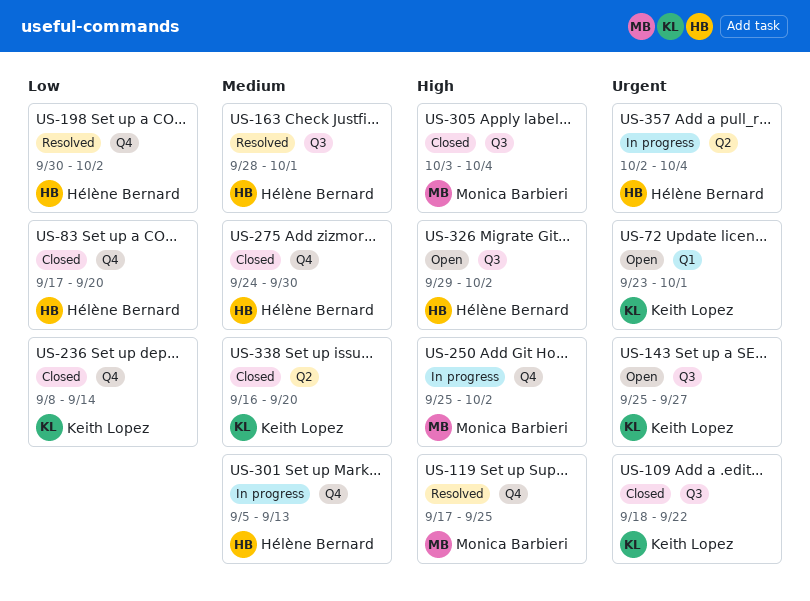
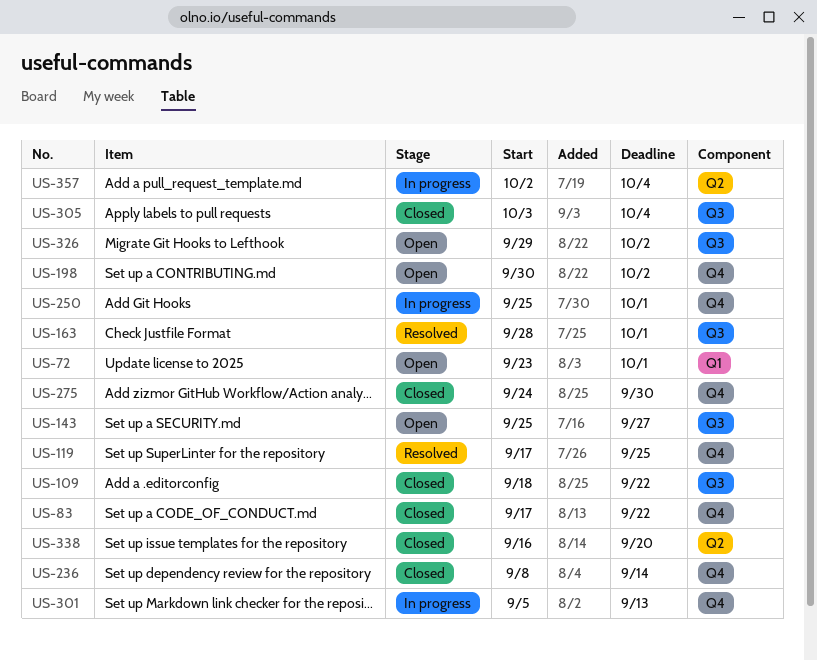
US-83, due: Sep 20 -> Sep 22
US-198, status: Resolved -> Open
US-250, due: Oct 2 -> Oct 1

